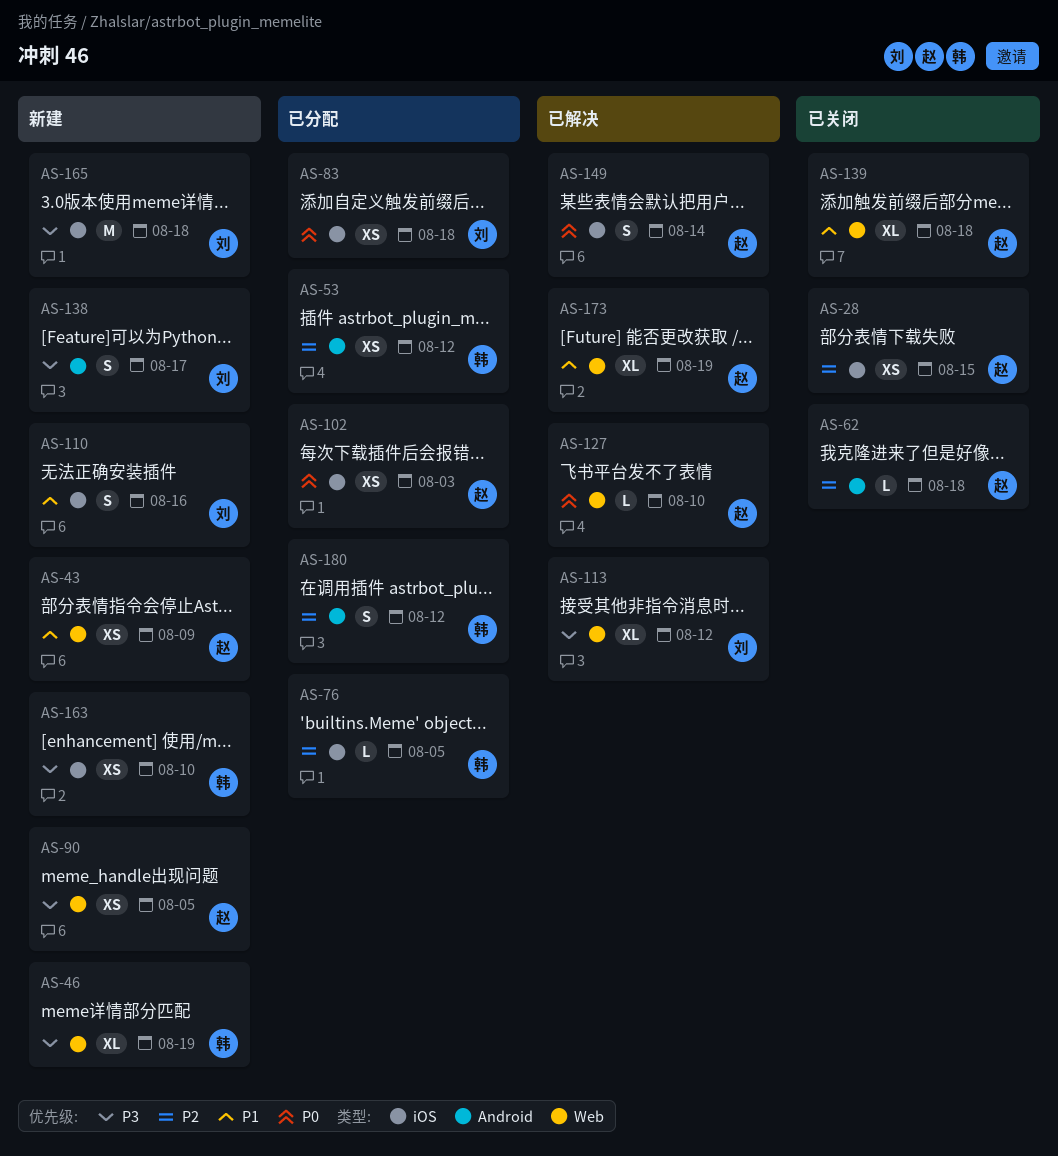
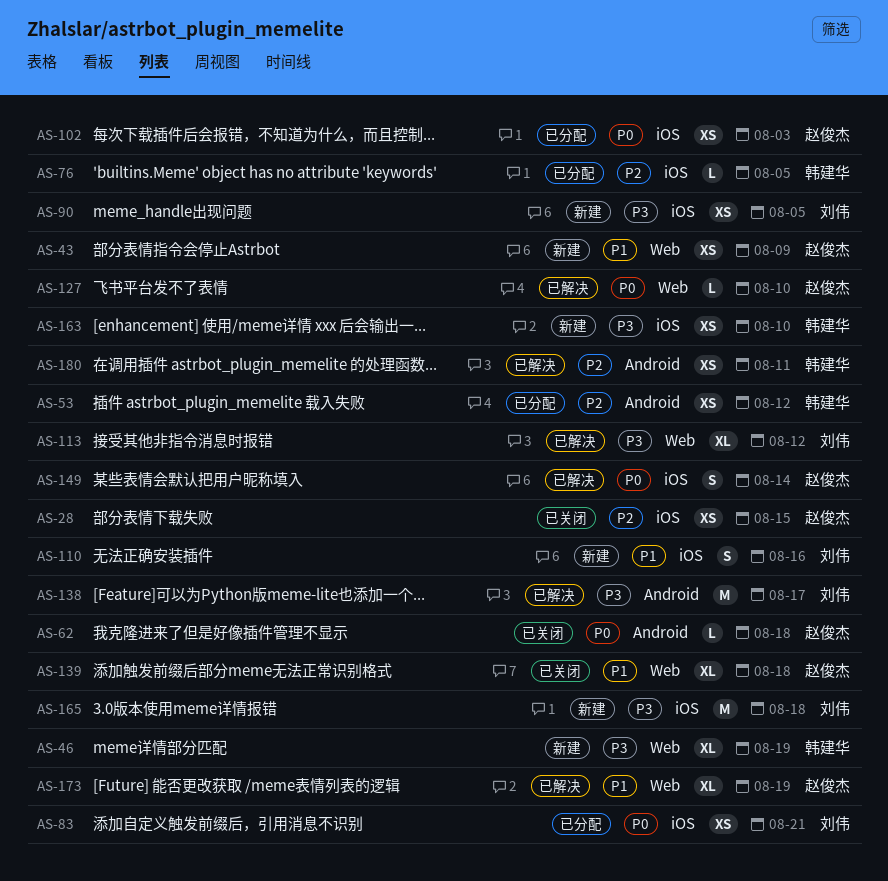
AS-62, priority: P2 -> P0
AS-83, due: Aug 18 -> Aug 21
AS-90, owner: 赵俊杰 -> 刘伟
AS-90, label: Web -> iOS
AS-138, status: 新建 -> 已解决
AS-138, estimate: S -> M
AS-180, status: 已分配 -> 已解决
AS-180, estimate: S -> XS
AS-180, due: Aug 12 -> Aug 11

